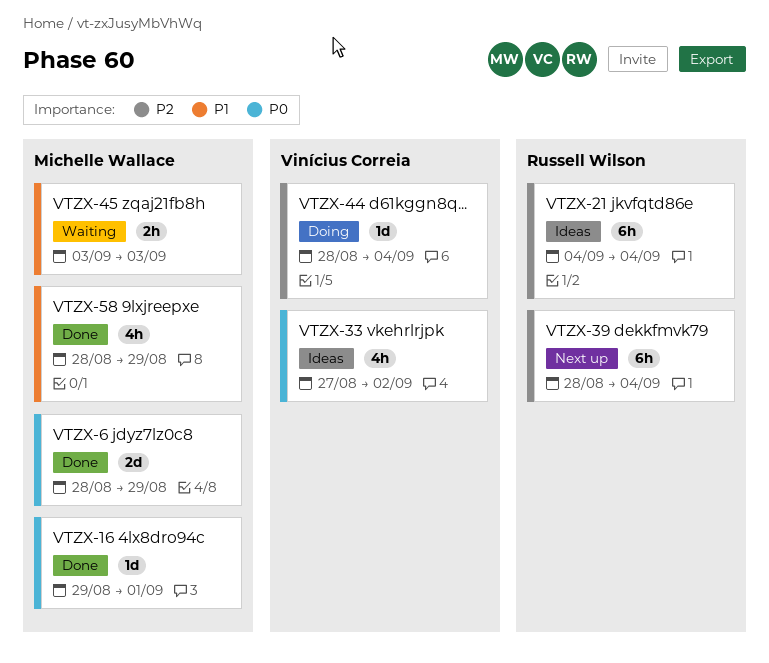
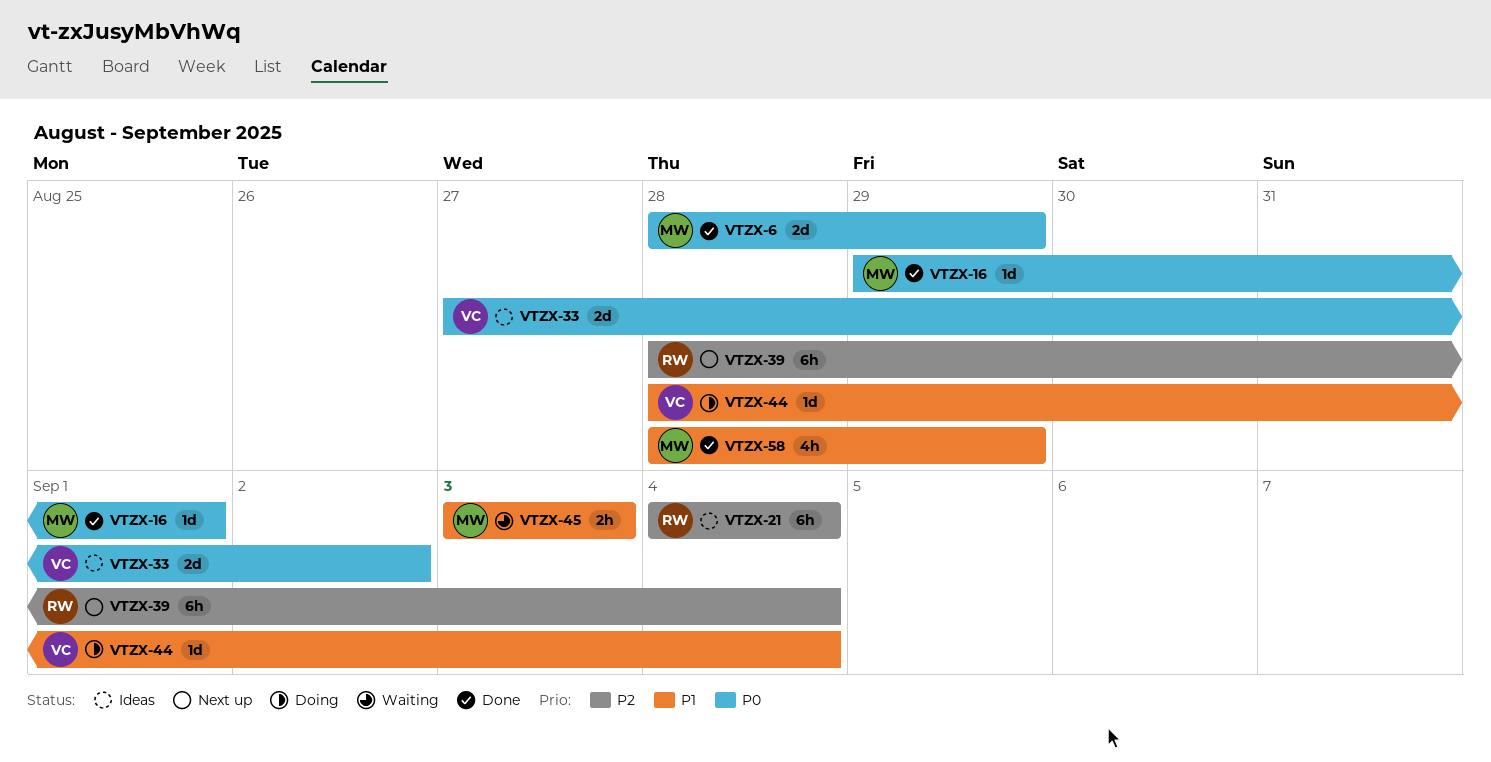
VTZX-33, estimate: 4h -> 2d
VTZX-44, priority: P2 -> P1

